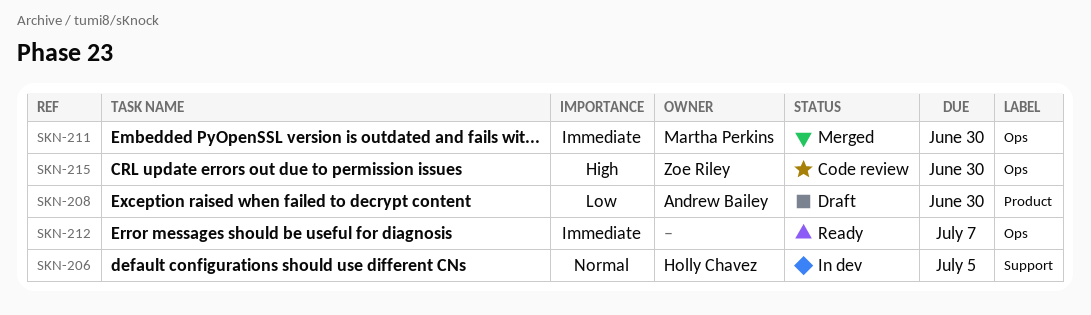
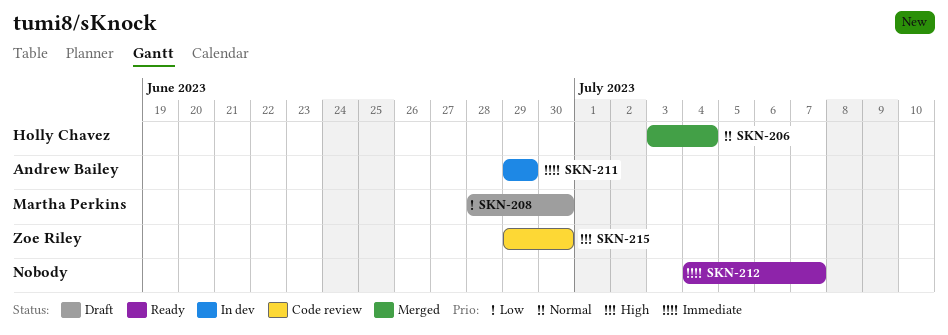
SKN-206, status: In dev -> Merged
SKN-206, due: Jul 5 -> Jul 4
SKN-208, owner: Andrew Bailey -> Martha Perkins
SKN-211, status: Merged -> In dev
SKN-211, owner: Martha Perkins -> Andrew Bailey
SKN-211, due: Jun 30 -> Jun 29

